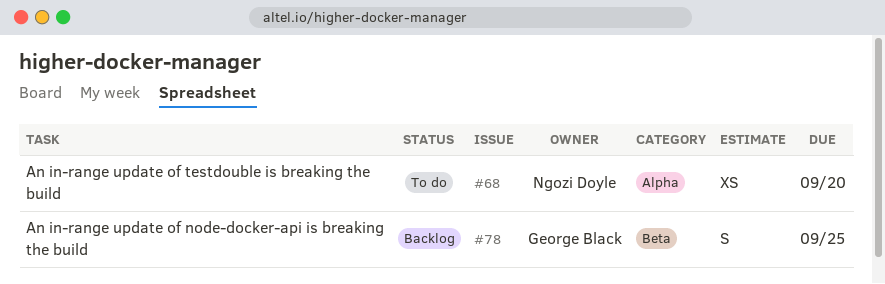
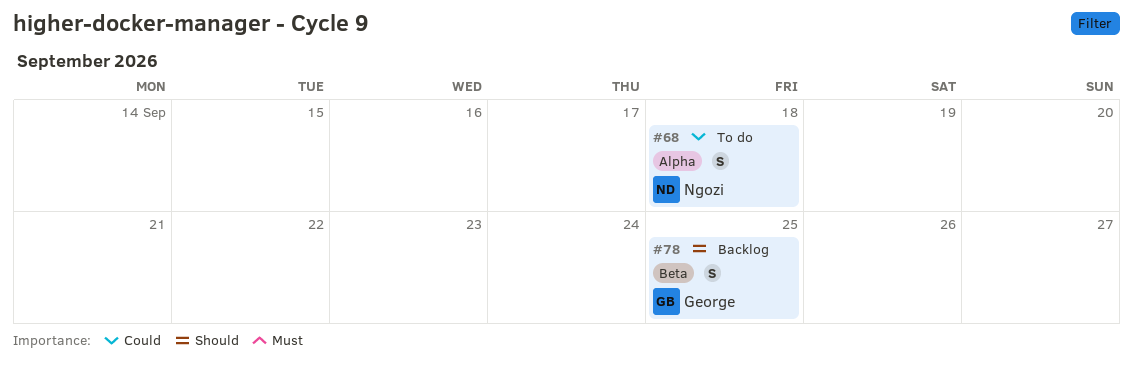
#68, estimate: XS -> S
#68, due: Sep 20 -> Sep 18

